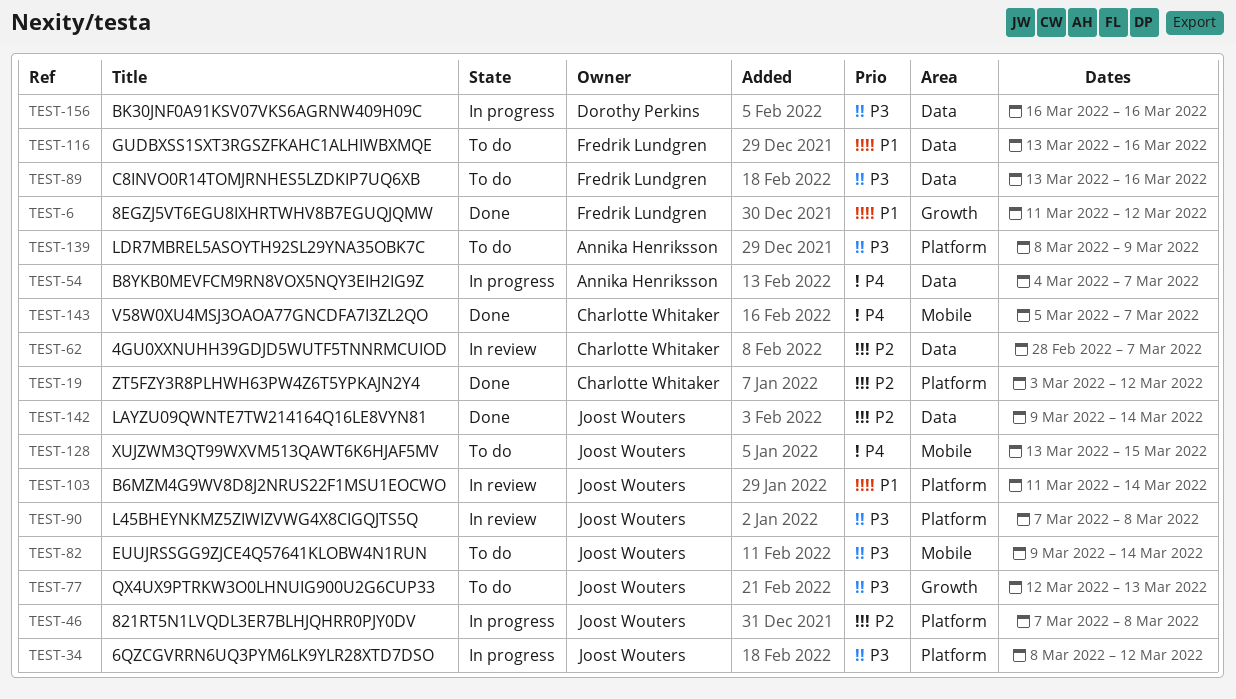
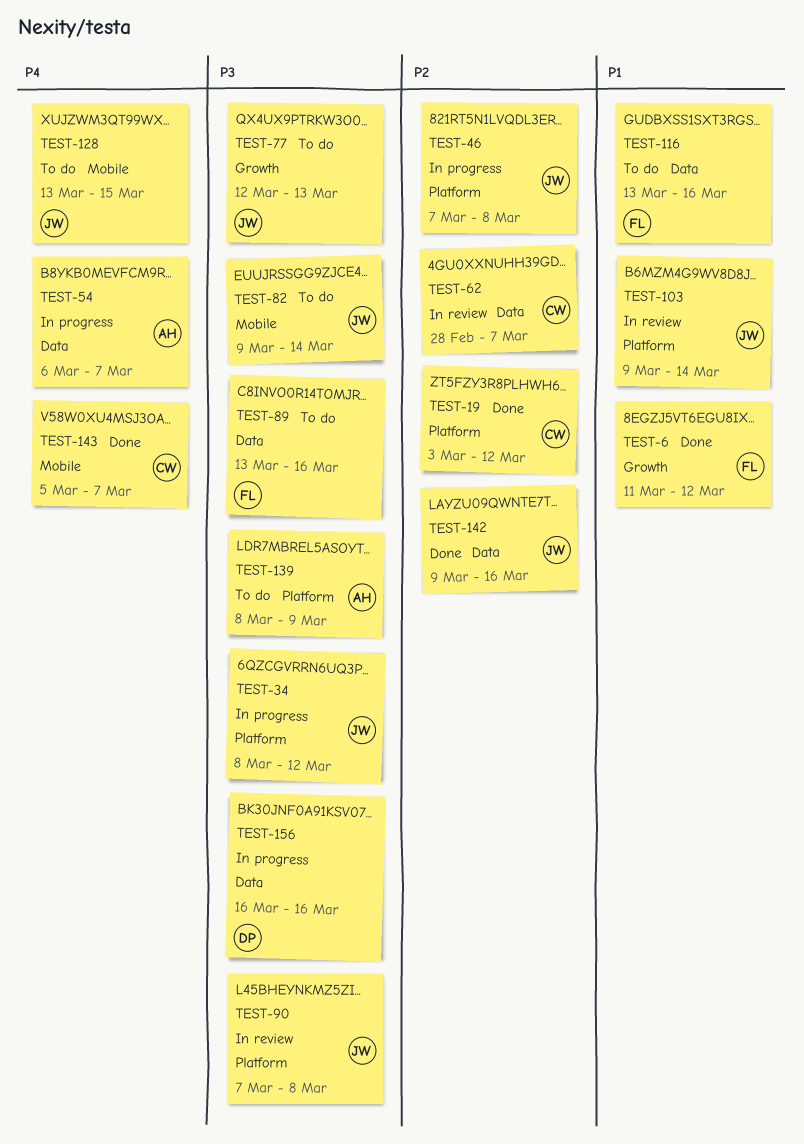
TEST-54, start: Mar 4 -> Mar 6
TEST-103, start: Mar 11 -> Mar 9
TEST-142, due: Mar 14 -> Mar 16

